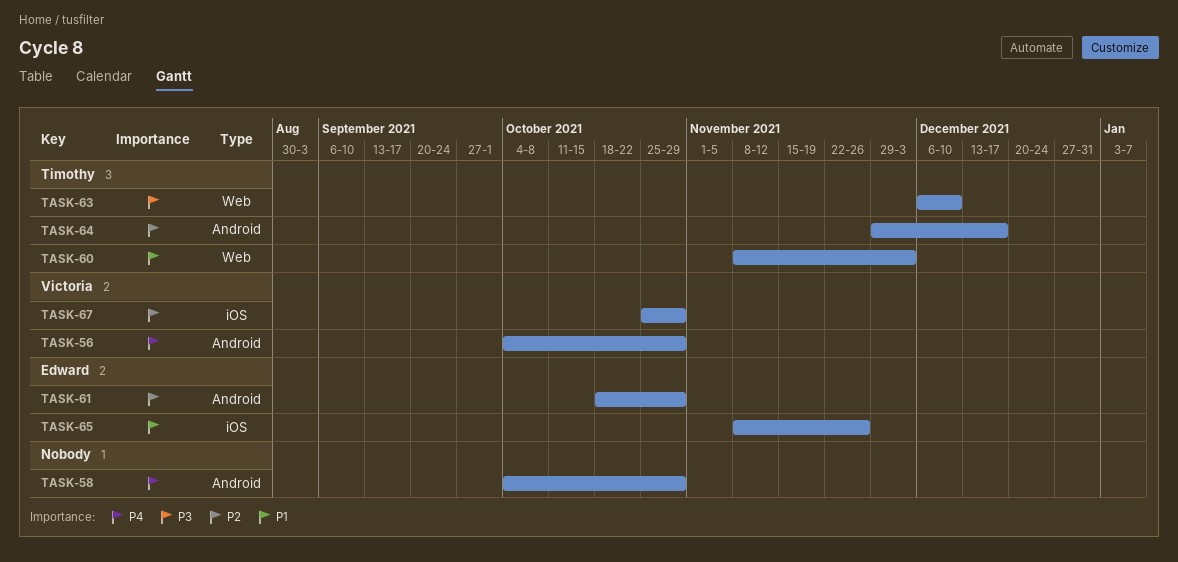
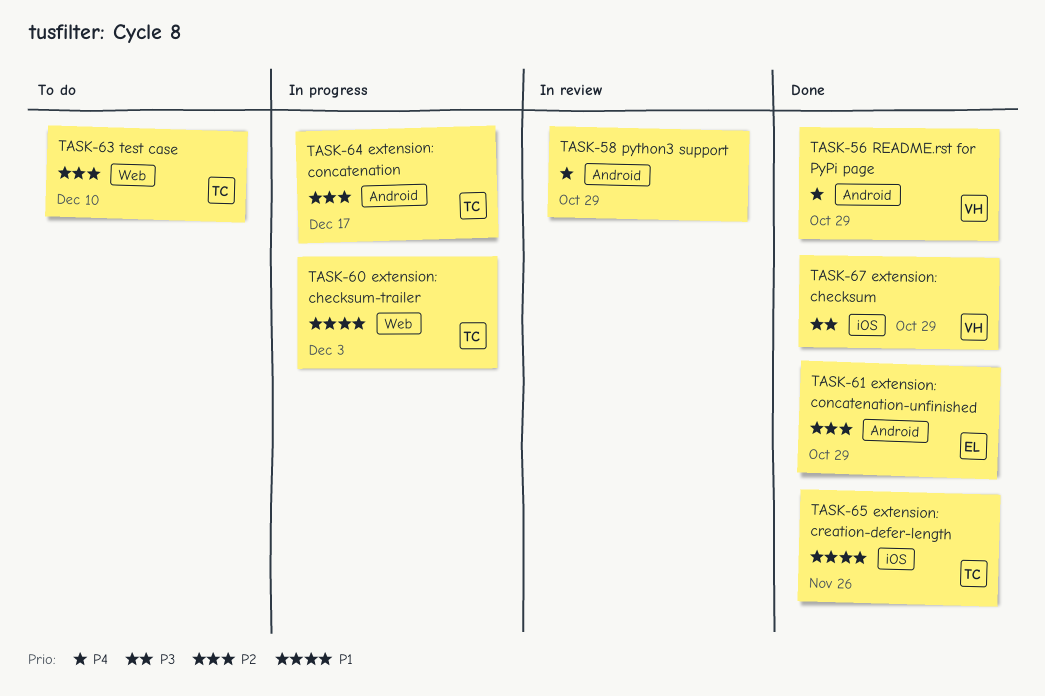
TASK-63, priority: P3 -> P2
TASK-65, owner: Edward -> Timothy
TASK-67, priority: P2 -> P3

